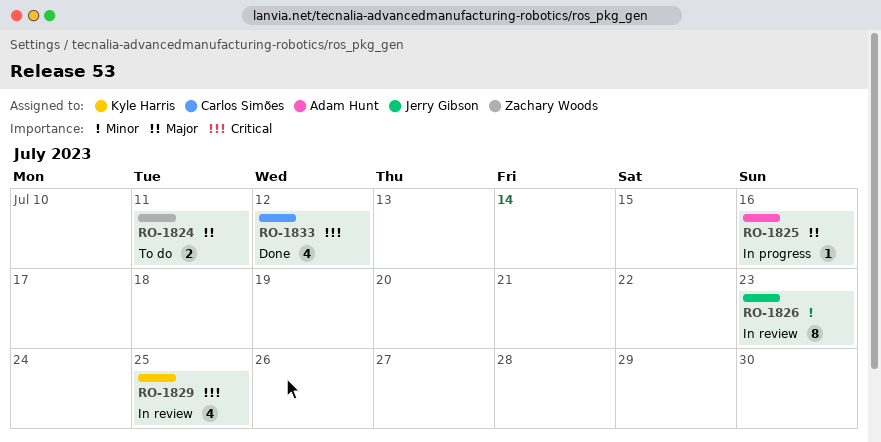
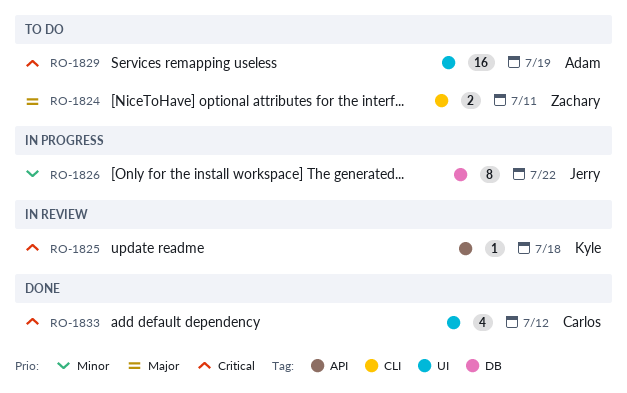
RO-1825, status: In progress -> In review
RO-1825, owner: Adam Hunt -> Kyle Harris
RO-1825, priority: Major -> Critical
RO-1825, due: Jul 16 -> Jul 18
RO-1826, status: In review -> In progress
RO-1826, due: Jul 23 -> Jul 22
RO-1829, status: In review -> To do
RO-1829, owner: Kyle Harris -> Adam Hunt
RO-1829, estimate: 4 -> 16
RO-1829, due: Jul 25 -> Jul 19

